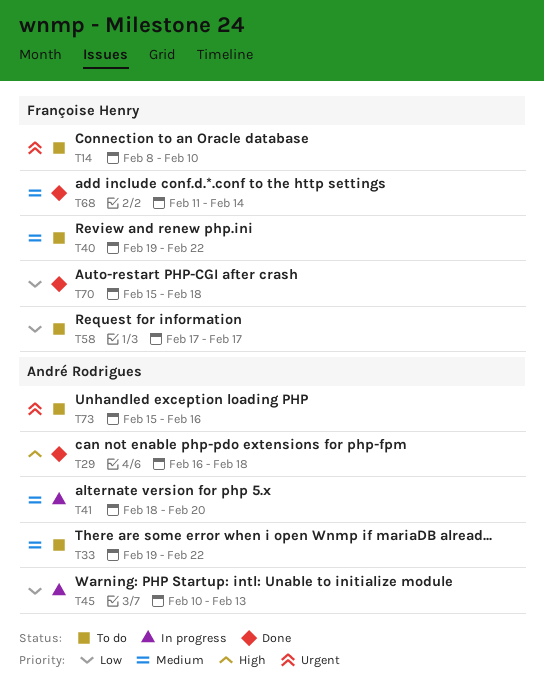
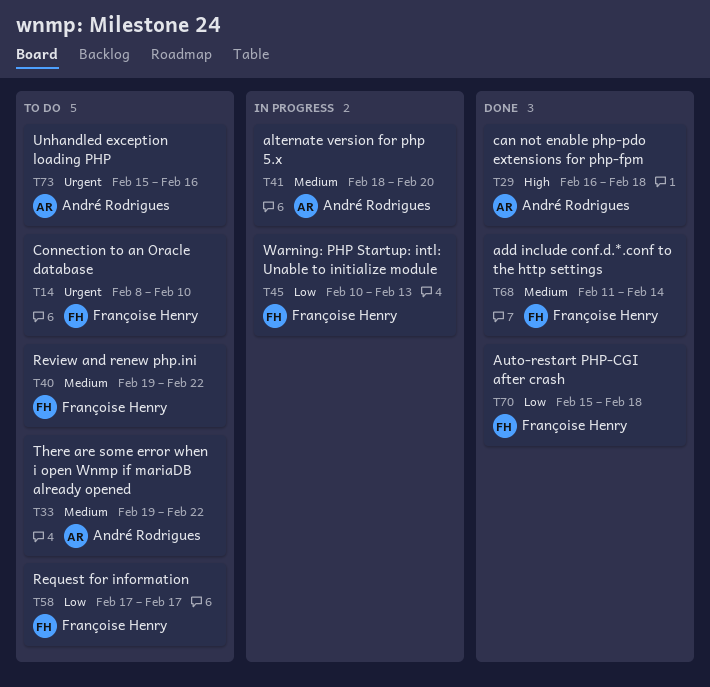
T45, owner: André Rodrigues -> Françoise Henry

